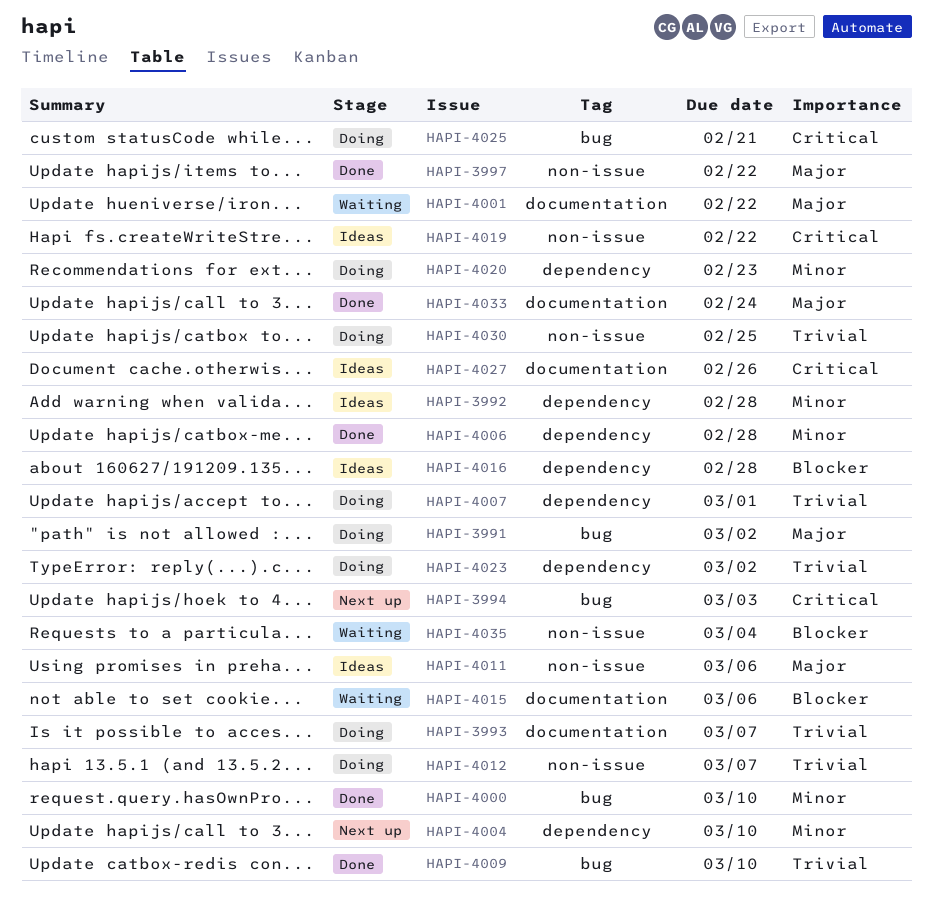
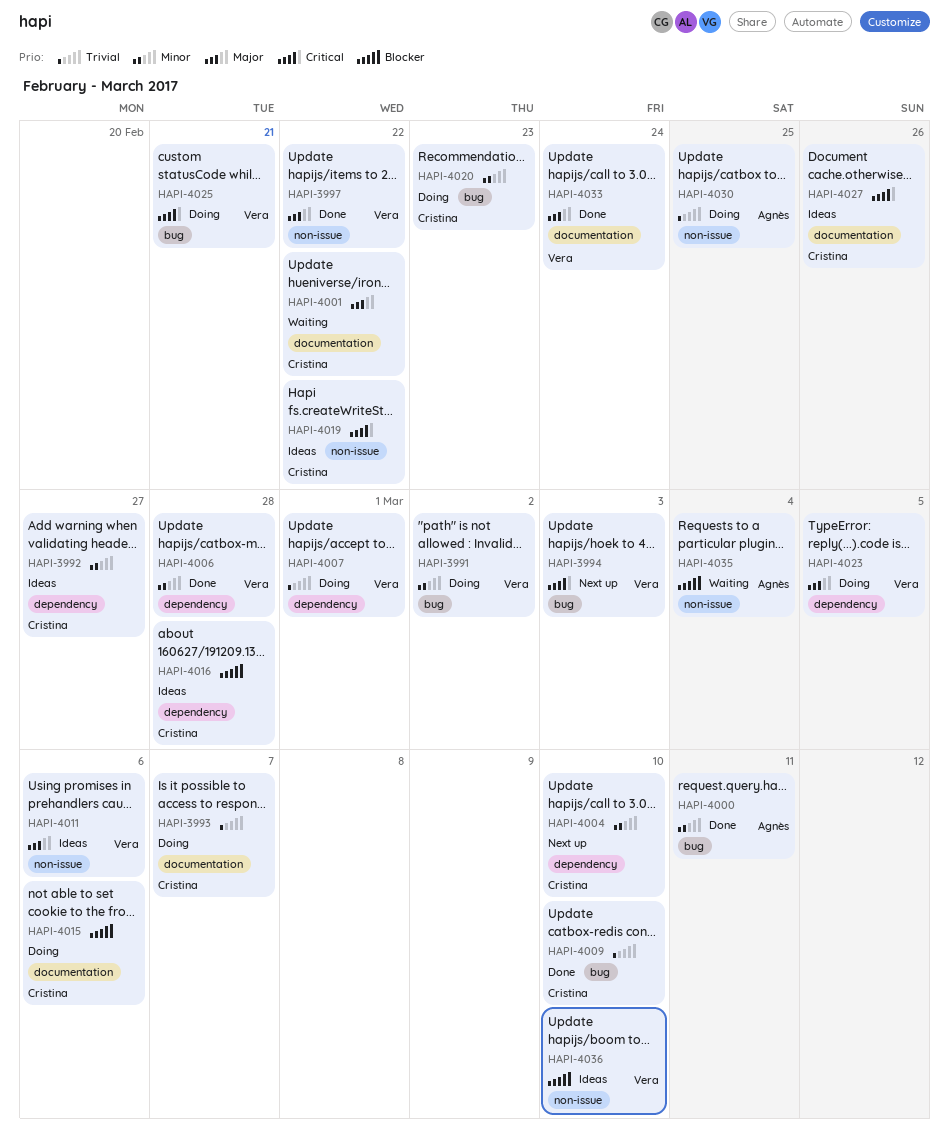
HAPI-3991, priority: Major -> Minor
HAPI-3992, due: Feb 28 -> Feb 27
HAPI-4000, due: Mar 10 -> Mar 11
HAPI-4012: present -> none
HAPI-4015, status: Waiting -> Doing
HAPI-4020, label: dependency -> bug
HAPI-4023, priority: Trivial -> Major
HAPI-4023, due: Mar 2 -> Mar 5
HAPI-4036: none -> present

